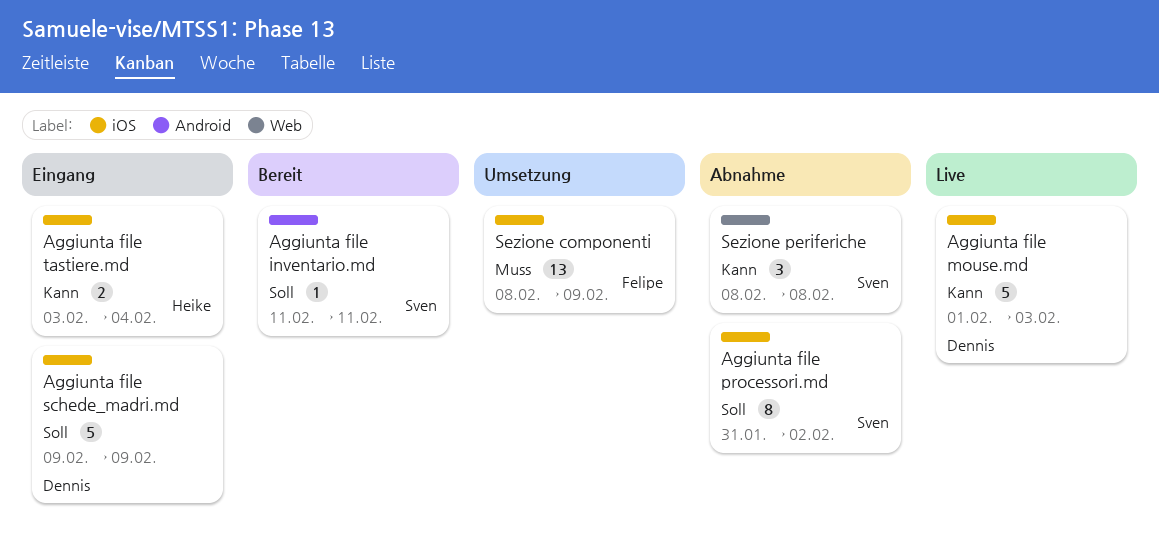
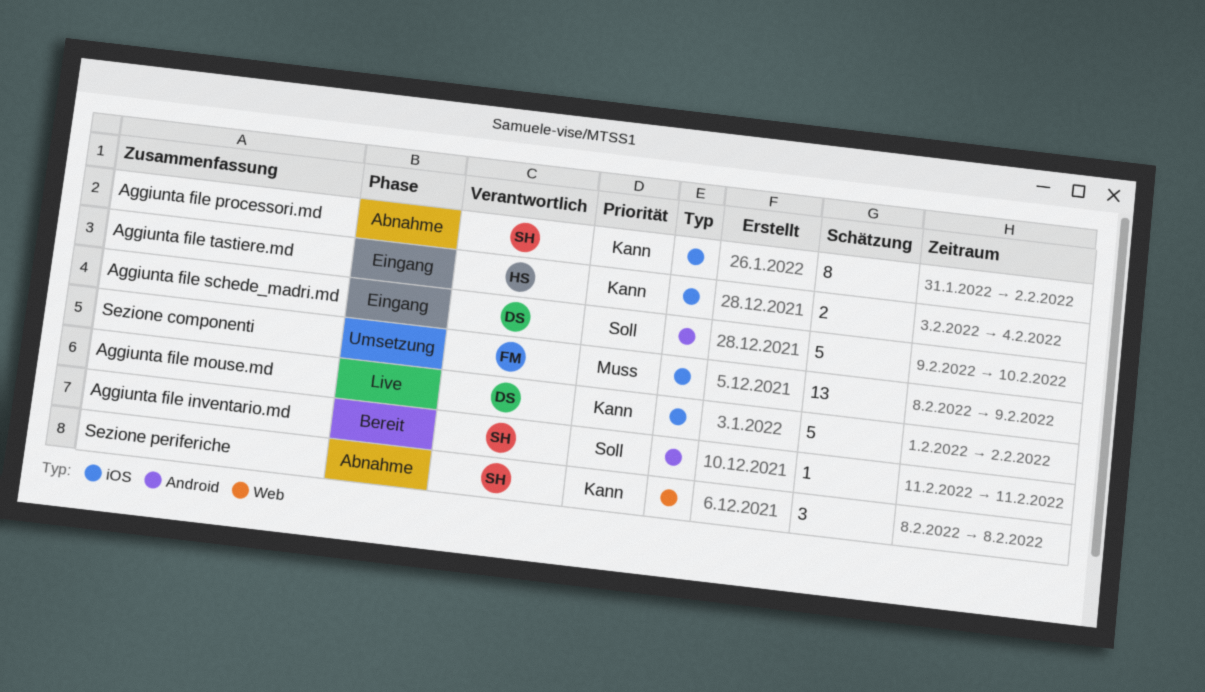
Aggiunta file mouse.md, due: Feb 3 -> Feb 2
Aggiunta file processori.md, priority: Soll -> Kann
Aggiunta file schede_madri.md, label: iOS -> Android
Aggiunta file schede_madri.md, due: Feb 9 -> Feb 10

